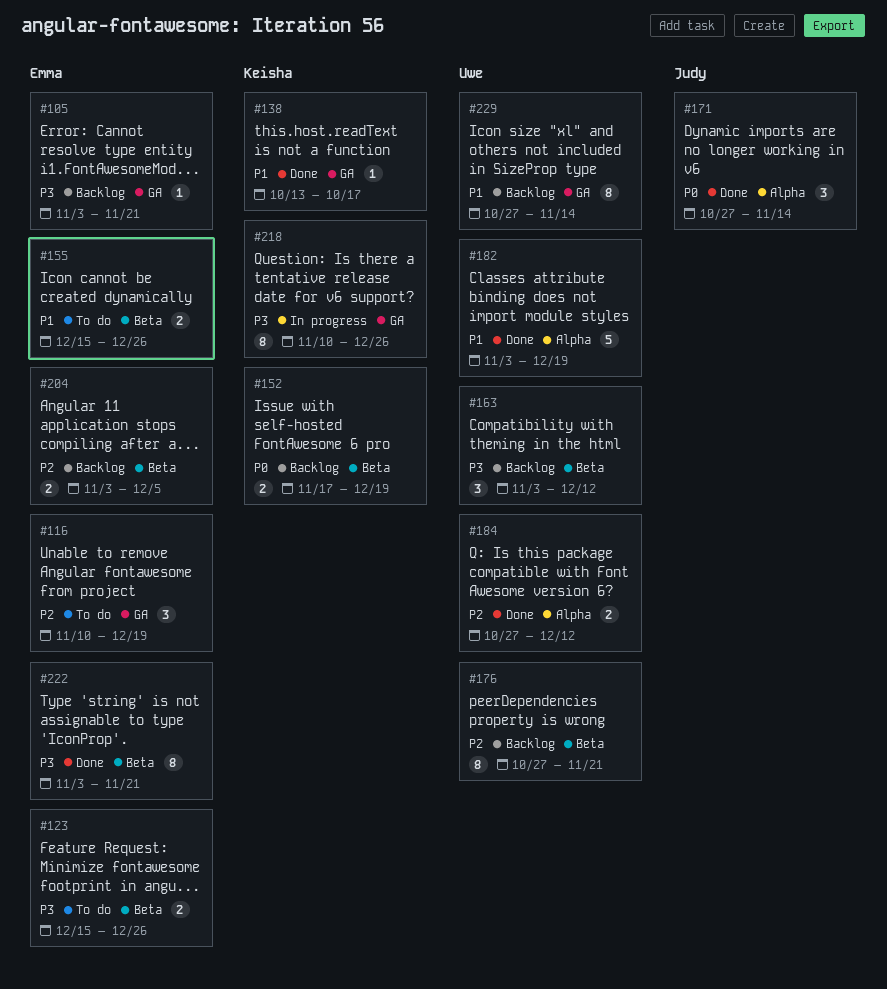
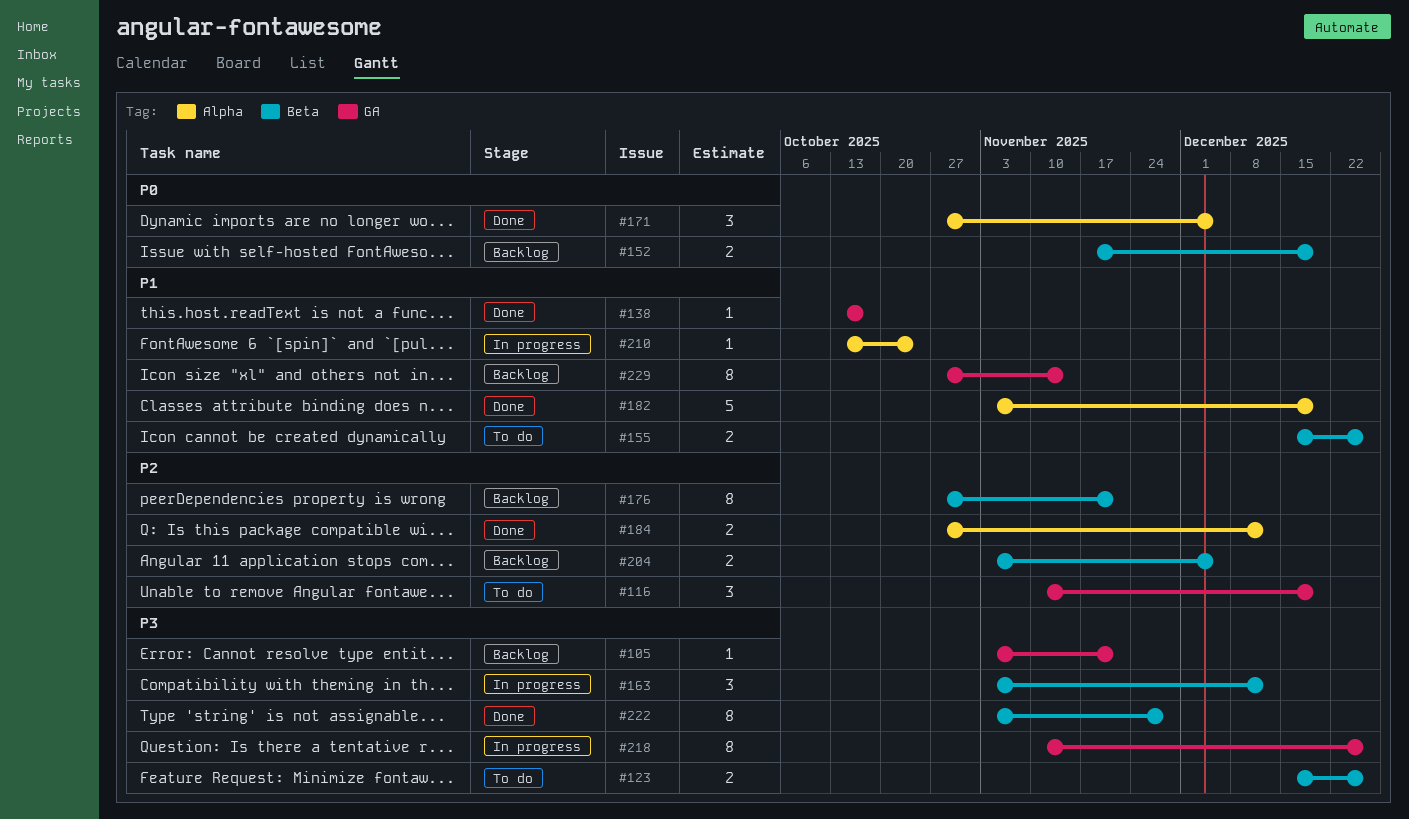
#163, status: Backlog -> In progress
#171, due: Nov 14 -> Dec 5
#210: none -> present
#222, due: Nov 21 -> Nov 28

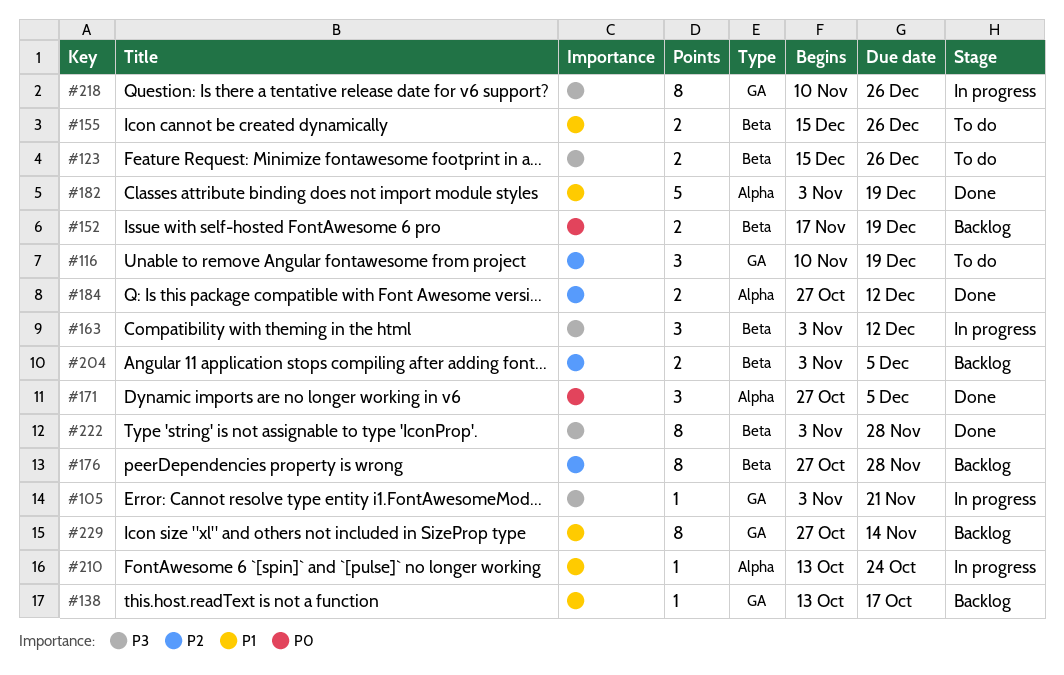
#105, status: Backlog -> In progress
#138, status: Done -> Backlog
#176, due: Nov 21 -> Nov 28

